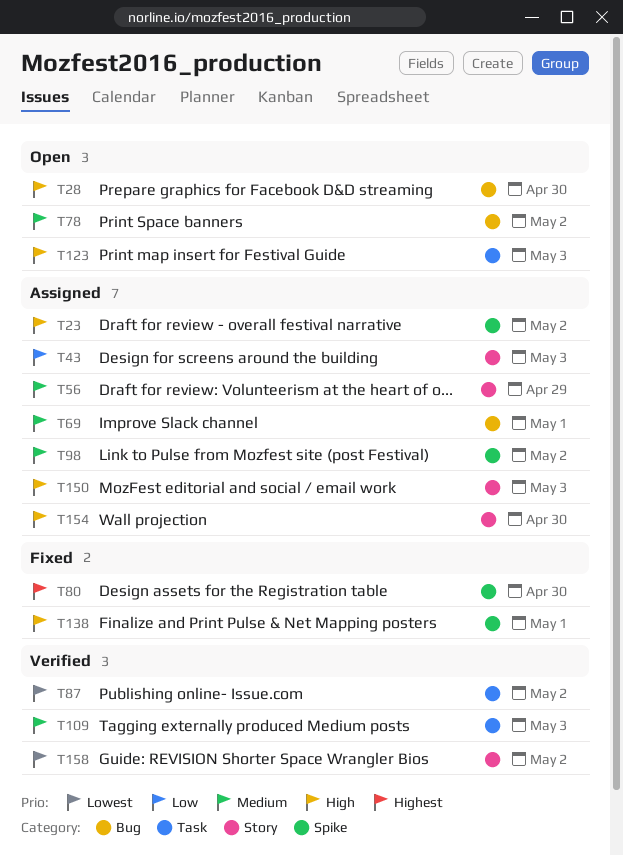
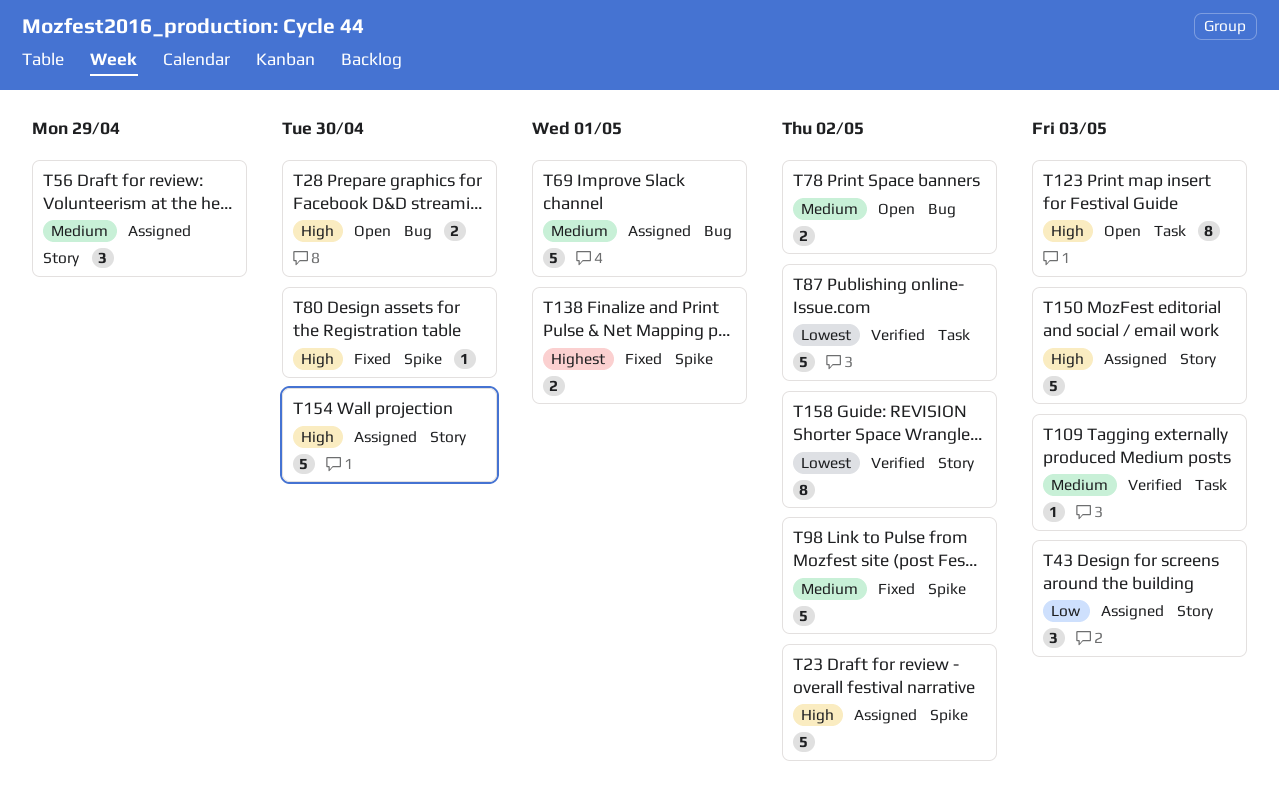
T80, priority: Highest -> High
T98, status: Assigned -> Fixed
T138, priority: High -> Highest

